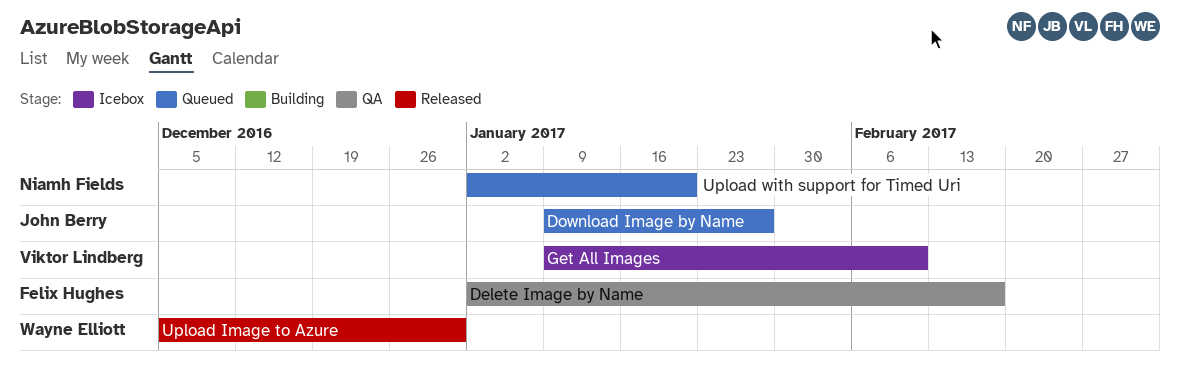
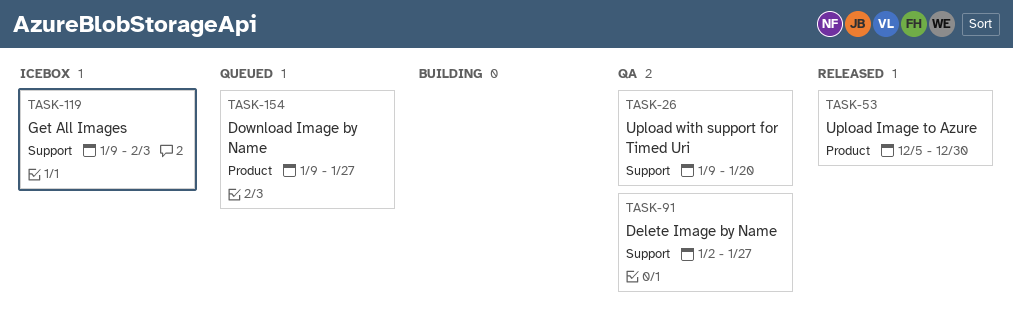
Delete Image by Name, due: Feb 17 -> Jan 27
Get All Images, due: Feb 10 -> Feb 3
Upload with support for Timed Uri, status: Queued -> QA
Upload with support for Timed Uri, start: Jan 2 -> Jan 9

